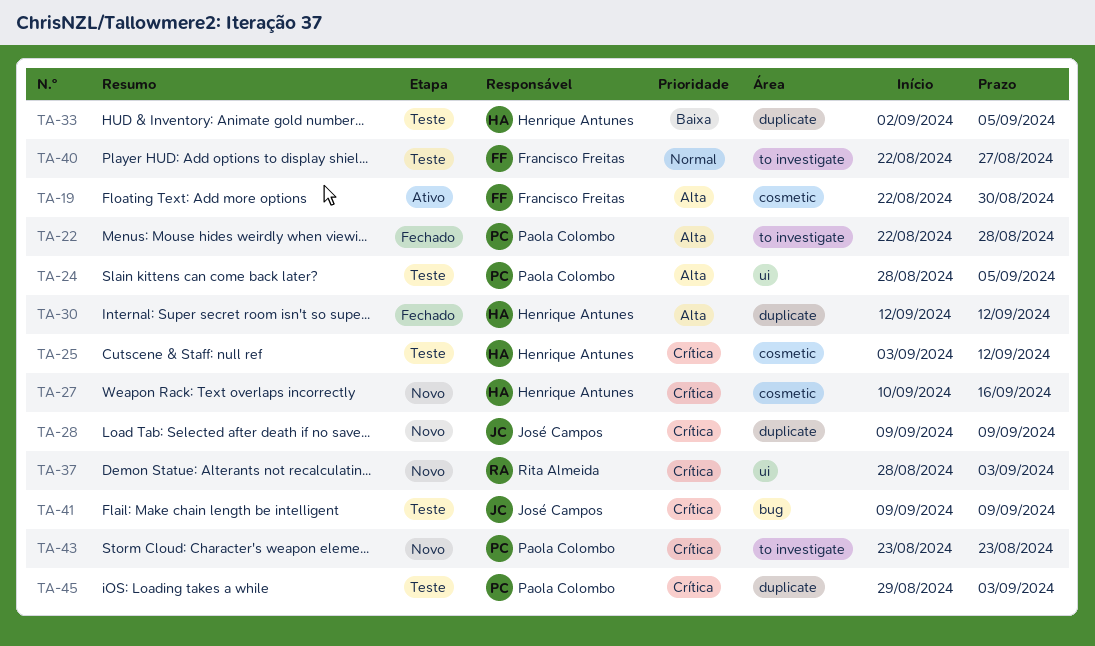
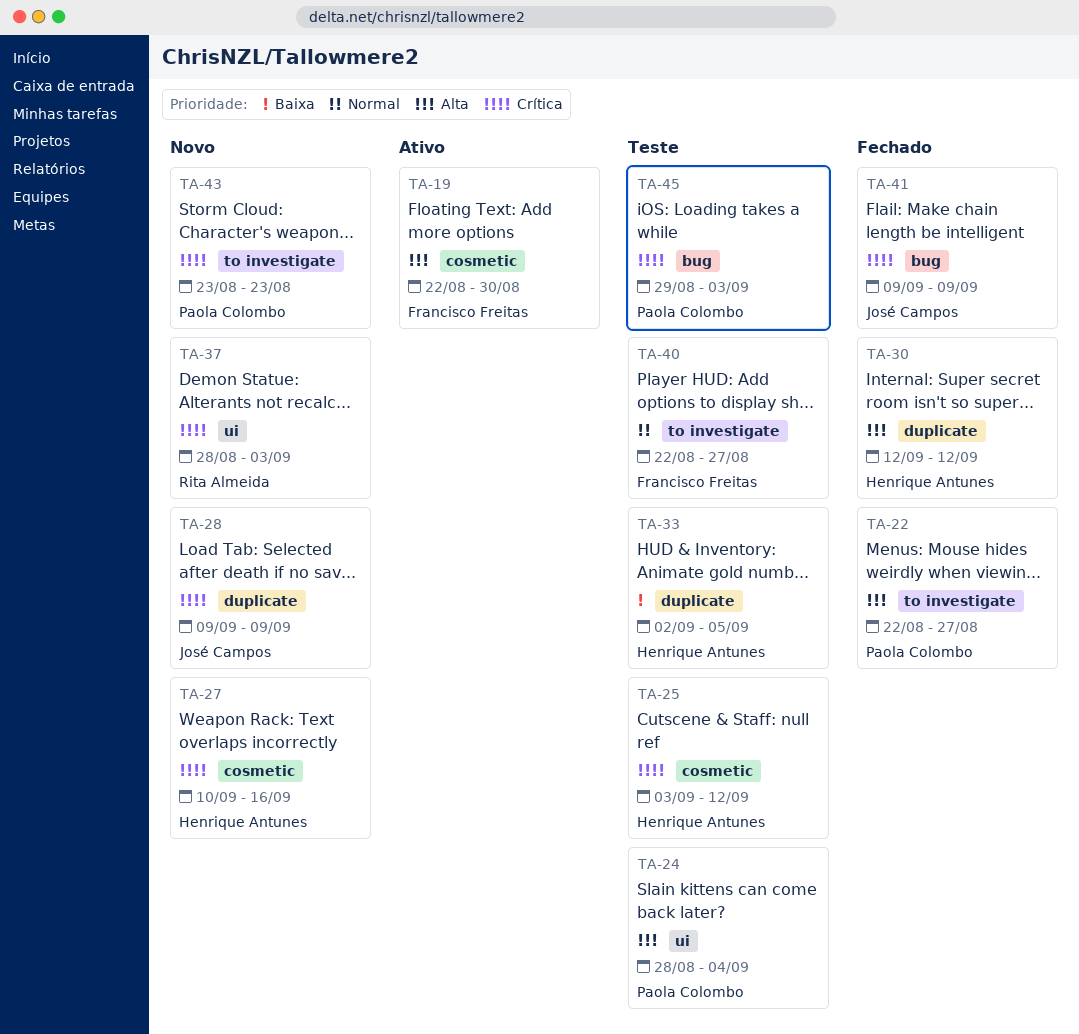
TA-22, due: Aug 28 -> Aug 27
TA-24, due: Sep 5 -> Sep 4
TA-41, status: Teste -> Fechado
TA-45, label: duplicate -> bug

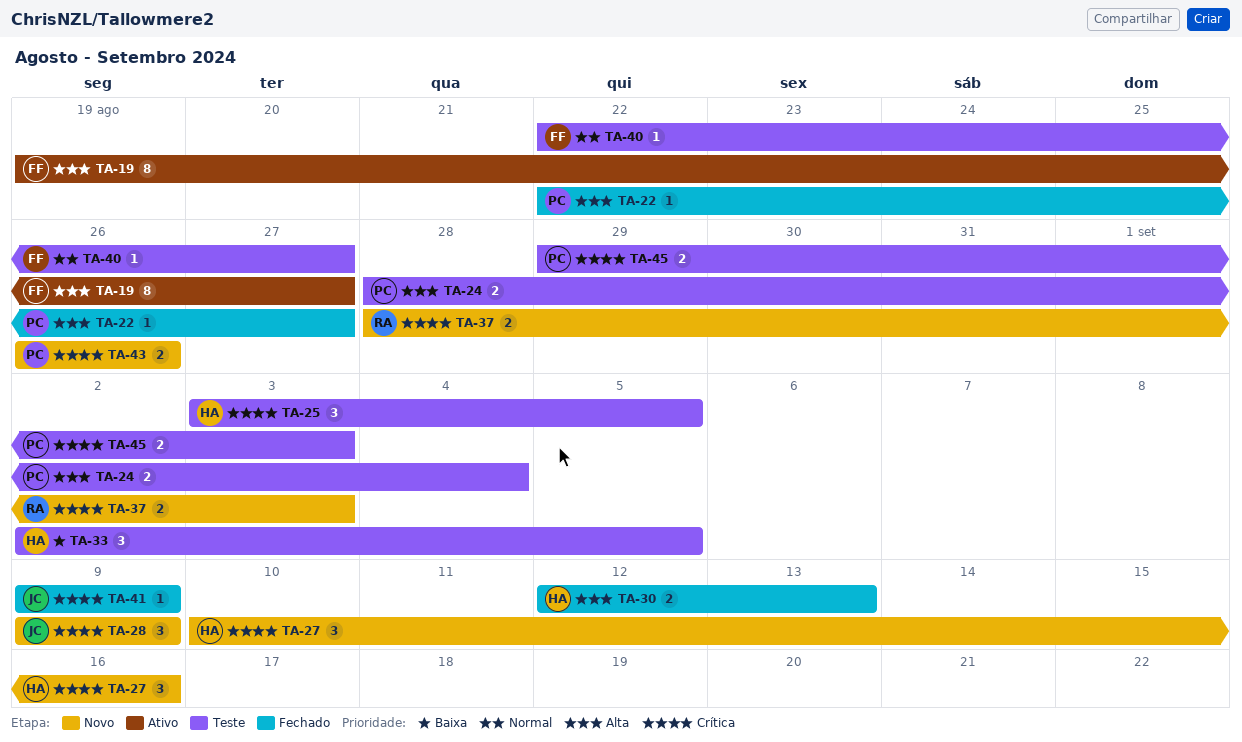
TA-19, start: Aug 22 -> Aug 19
TA-19, due: Aug 30 -> Aug 27
TA-25, due: Sep 12 -> Sep 5
TA-30, due: Sep 12 -> Sep 13
TA-43, start: Aug 23 -> Aug 26
TA-43, due: Aug 23 -> Aug 26

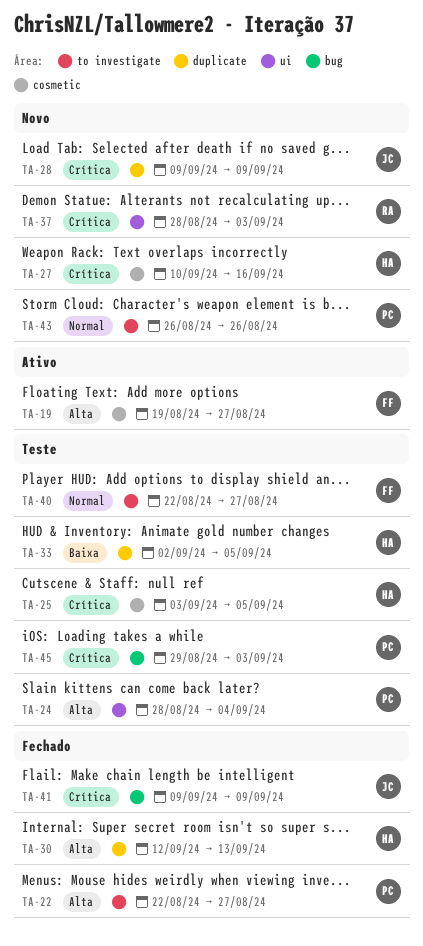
TA-43, priority: Crítica -> Normal

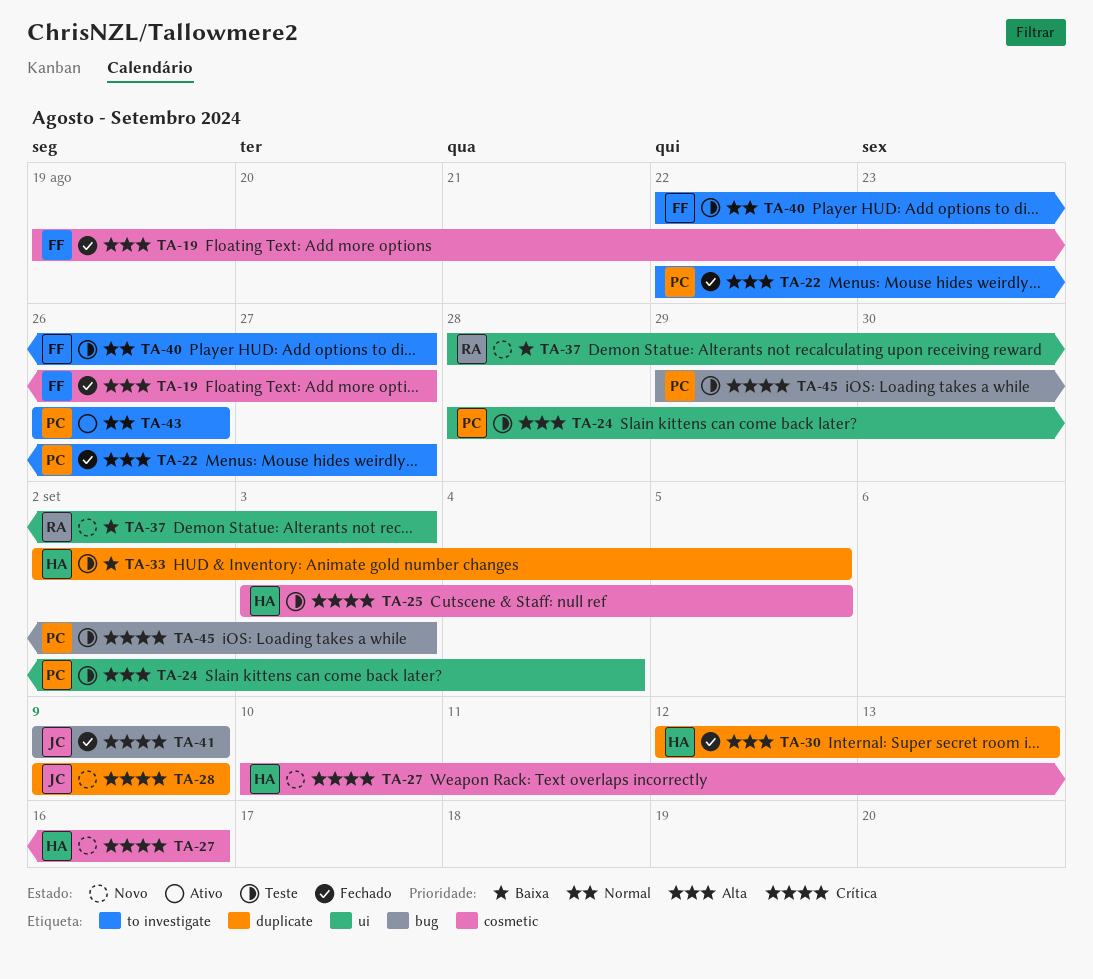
TA-19, status: Ativo -> Fechado
TA-37, priority: Crítica -> Baixa
TA-43, status: Novo -> Ativo

